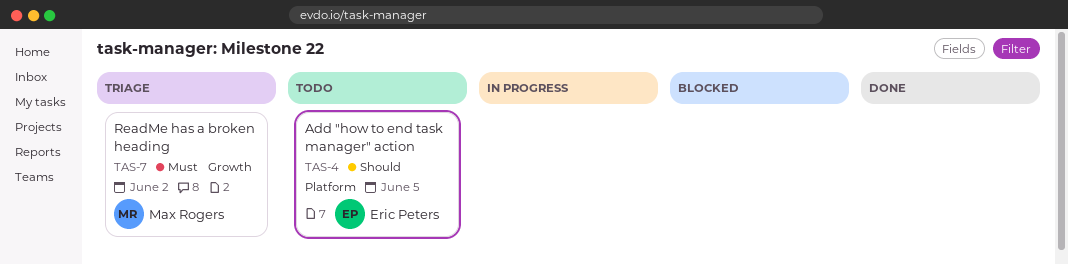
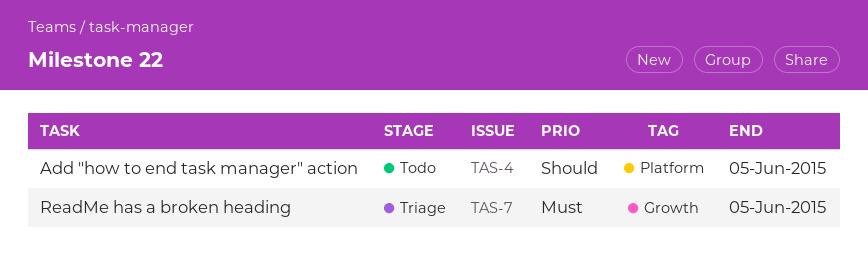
TAS-7, due: Jun 2 -> Jun 5

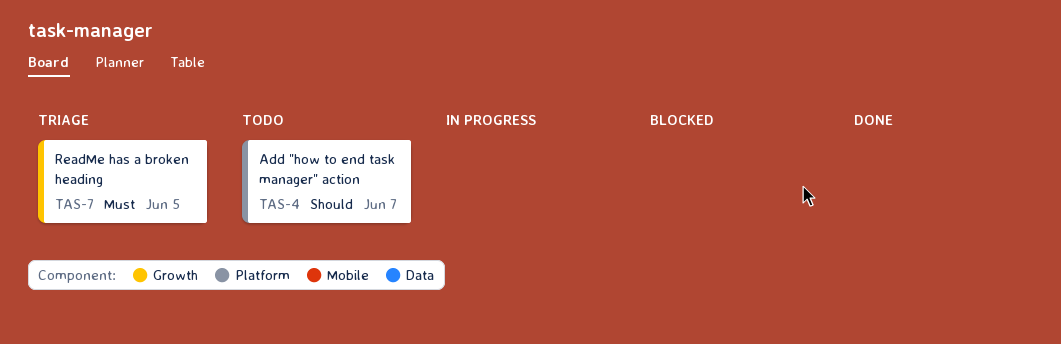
TAS-4, due: Jun 5 -> Jun 7

